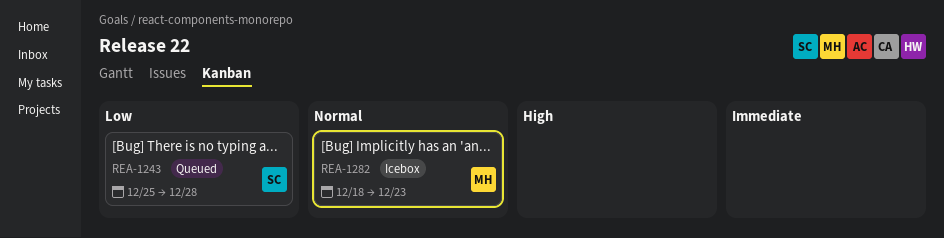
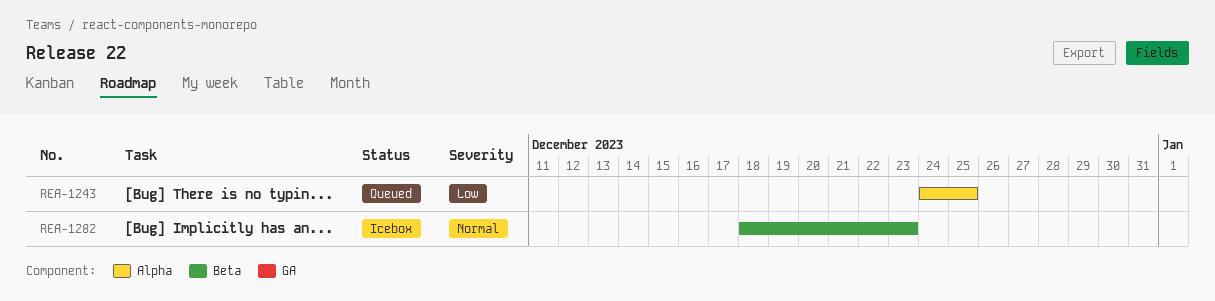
REA-1243, start: Dec 25 -> Dec 24
REA-1243, due: Dec 28 -> Dec 25

